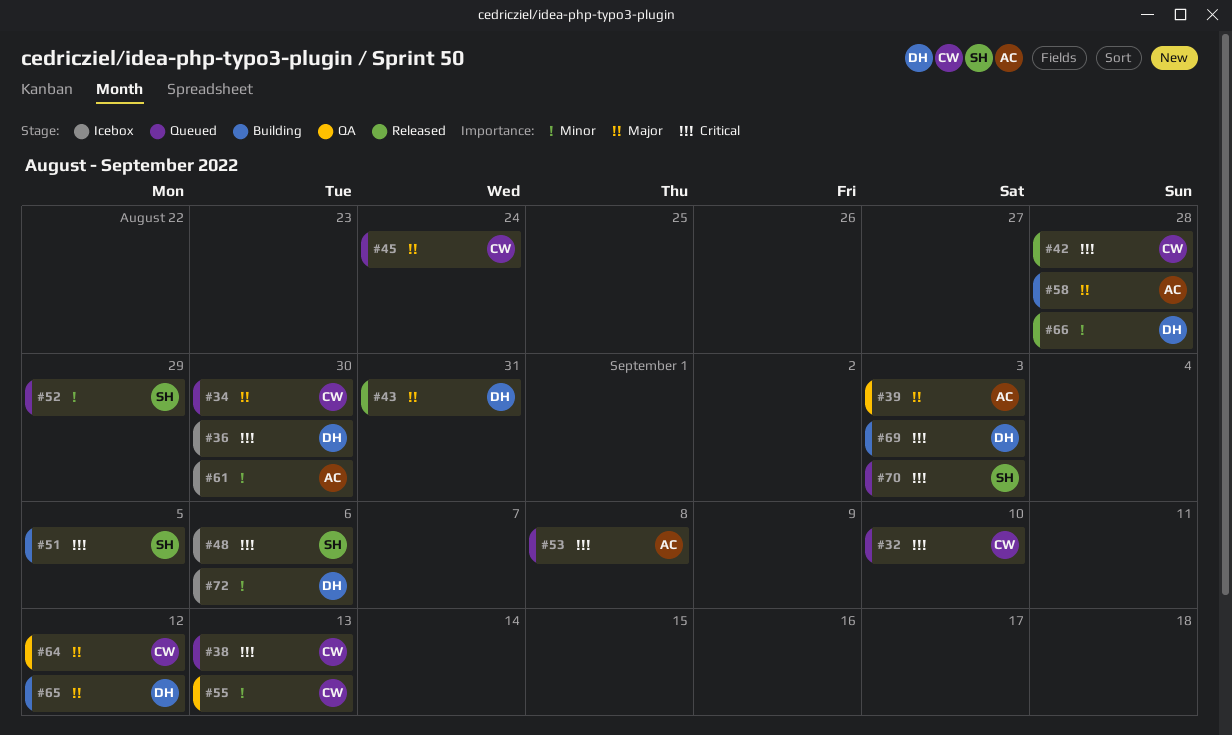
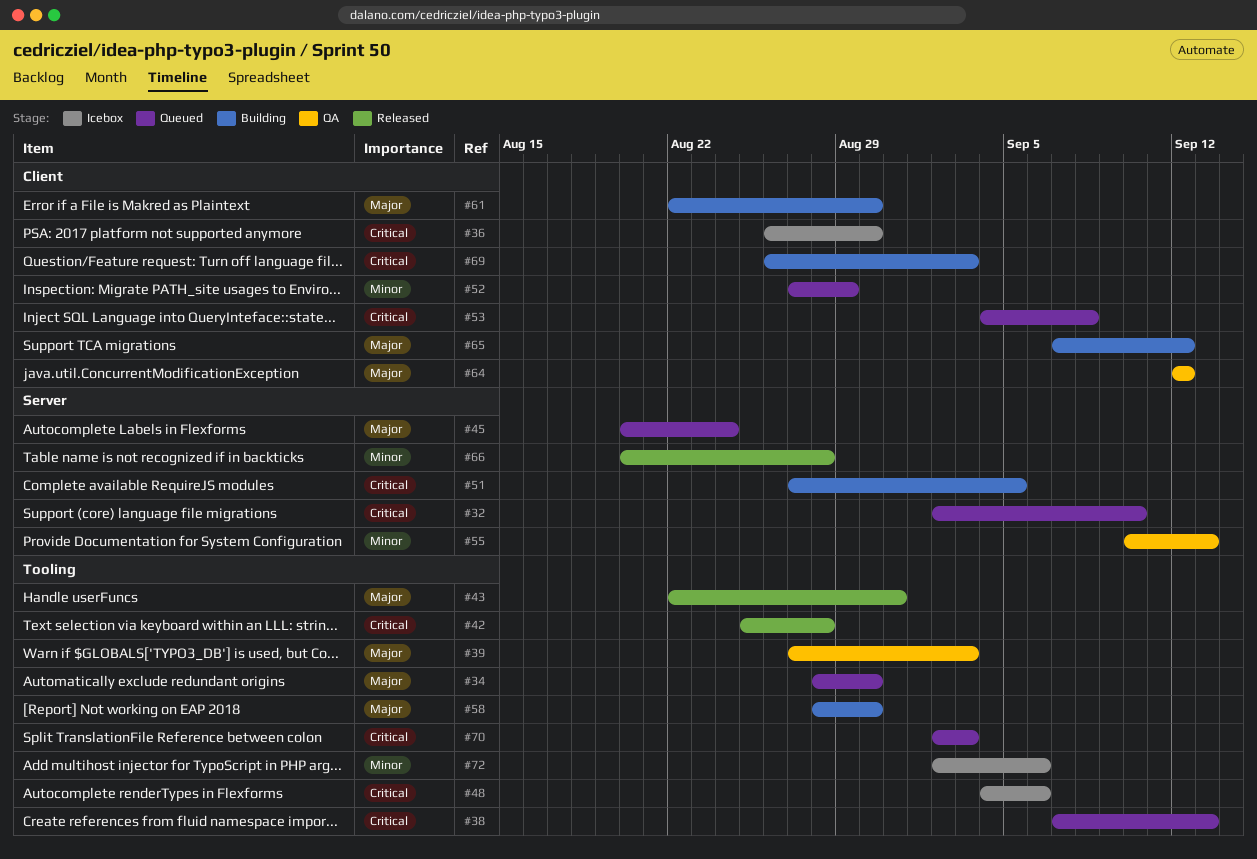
#58, due: Aug 28 -> Aug 30
#61, status: Icebox -> Building
#61, priority: Minor -> Major

